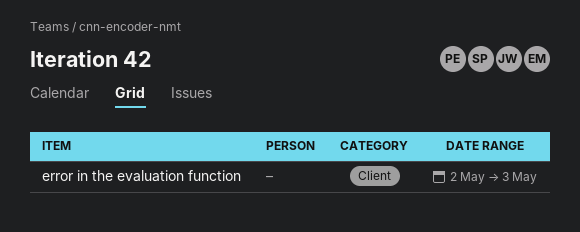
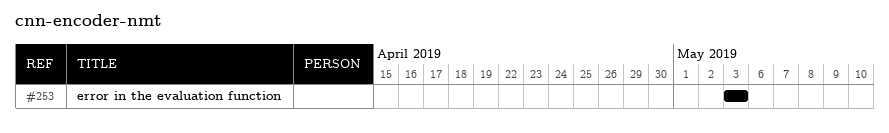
error in the evaluation function, start: May 2 -> May 3

